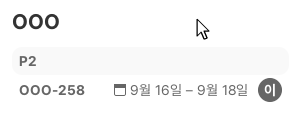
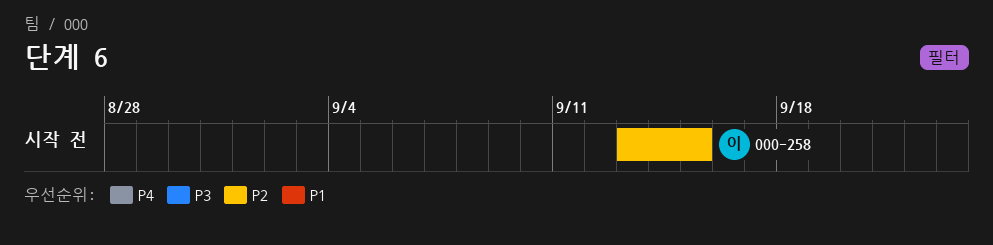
OOO-258, start: Sep 16 -> Sep 13
OOO-258, due: Sep 18 -> Sep 15

